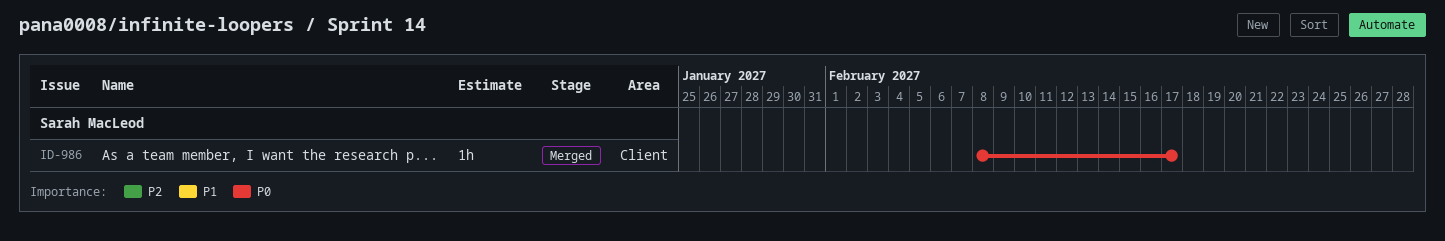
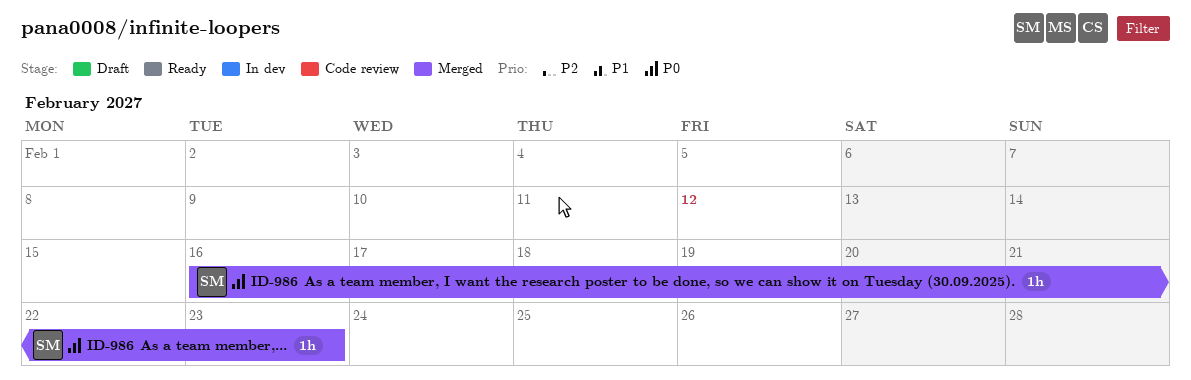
ID-986, start: Feb 8 -> Feb 16
ID-986, due: Feb 17 -> Feb 23

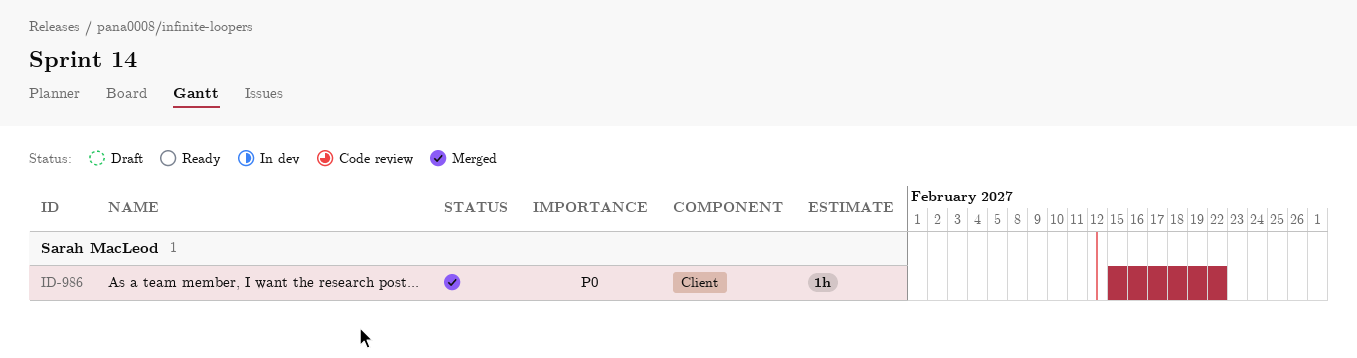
ID-986, start: Feb 16 -> Feb 15
ID-986, due: Feb 23 -> Feb 22

